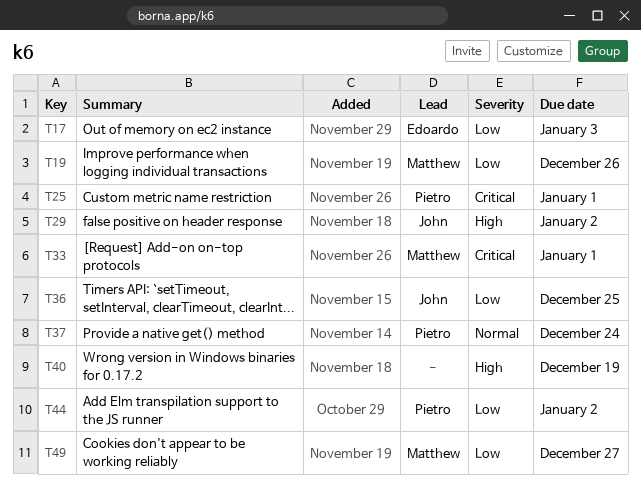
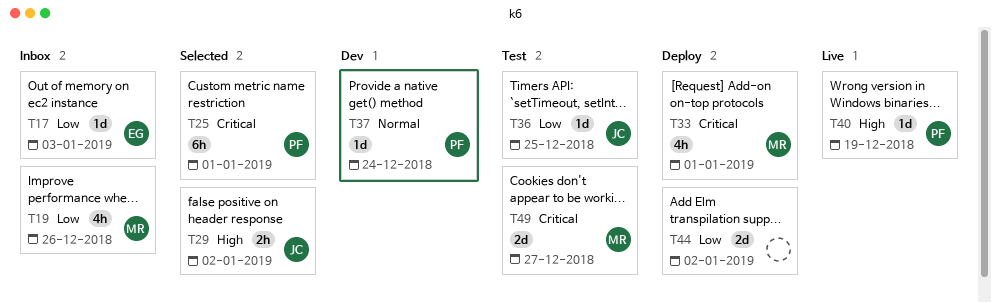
T40, owner: none -> Pietro
T44, owner: Pietro -> none
T49, priority: Low -> Critical

